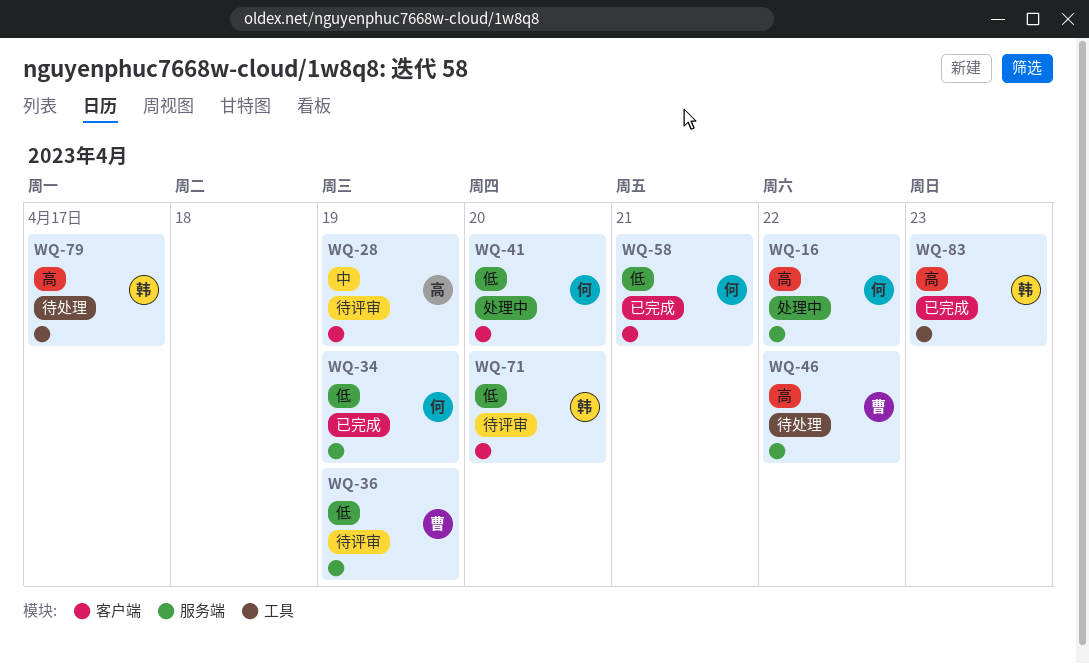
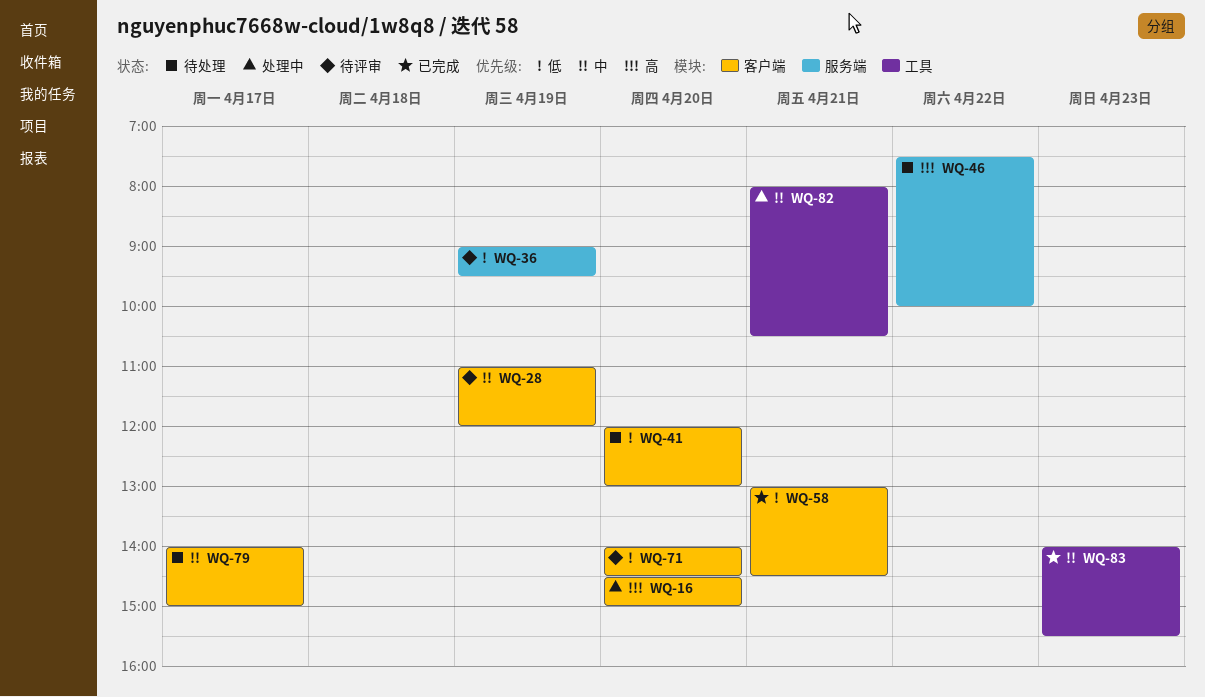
WQ-16, label: 服务端 -> 客户端
WQ-16, day: Apr 22 -> Apr 20
WQ-34: present -> none
WQ-41, status: 处理中 -> 待处理
WQ-79, priority: 高 -> 中
WQ-79, label: 工具 -> 客户端
WQ-82: none -> present
WQ-83, priority: 高 -> 中

